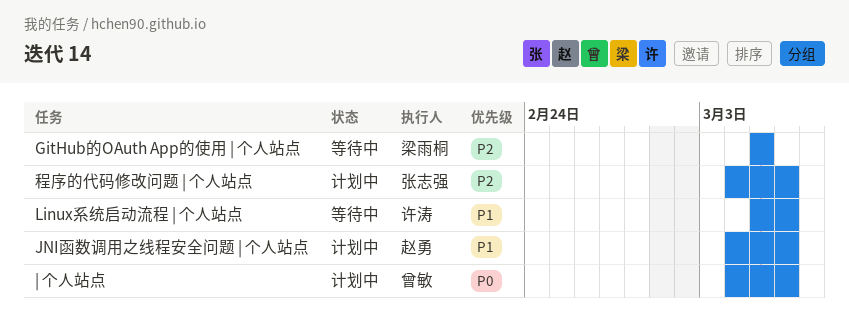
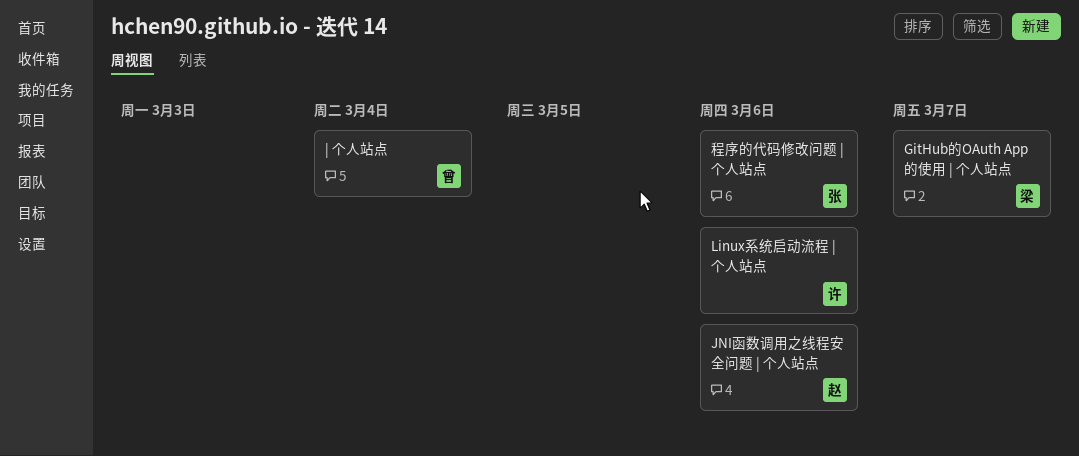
GitHub的OAuth App的使用 | 个人站点, due: Mar 5 -> Mar 7
| 个人站点, due: Mar 6 -> Mar 4

